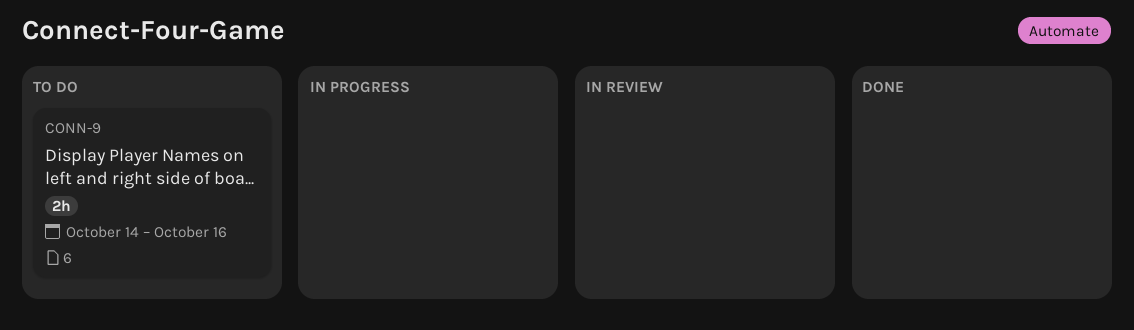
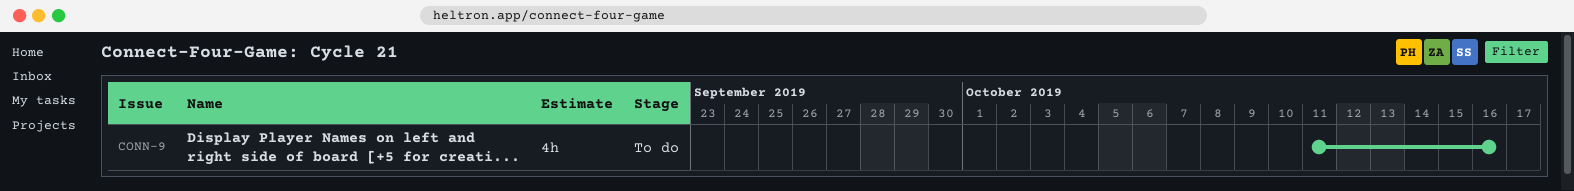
CONN-9, estimate: 2h -> 4h
CONN-9, start: Oct 14 -> Oct 11

